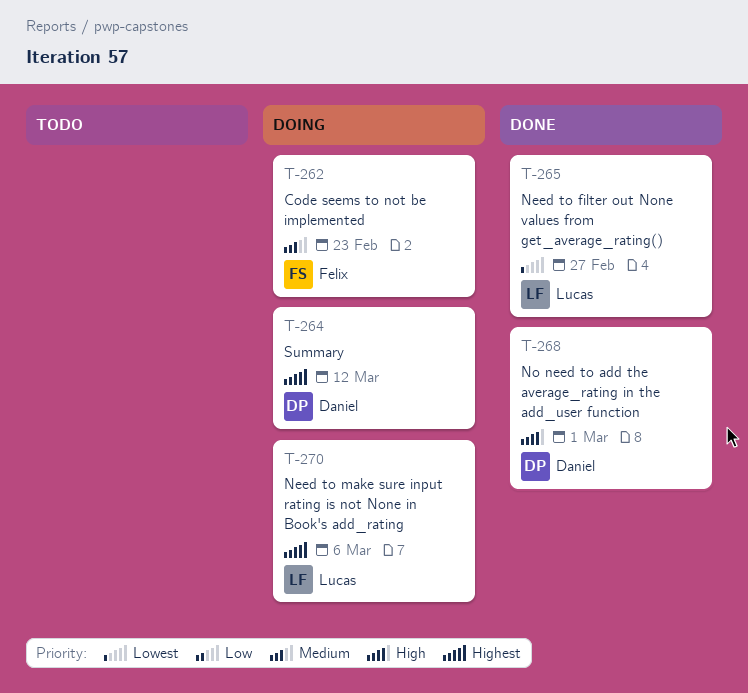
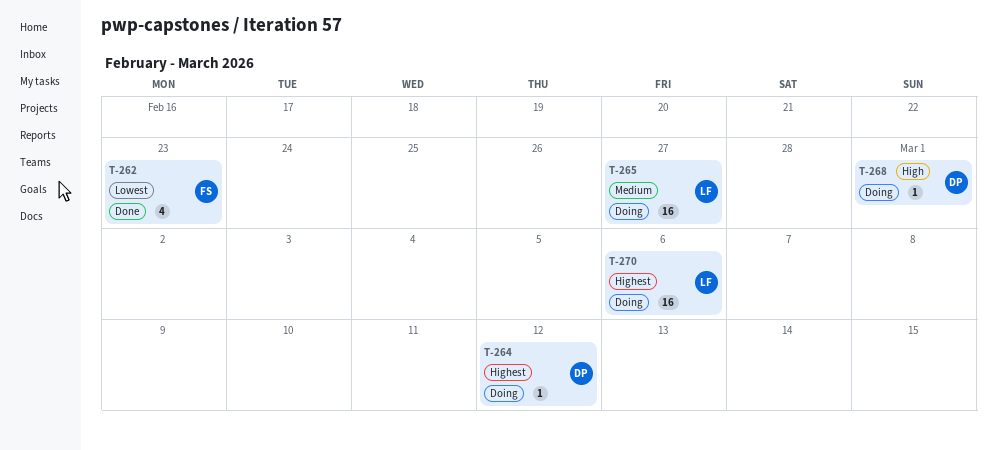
T-262, status: Doing -> Done
T-262, priority: Medium -> Lowest
T-265, status: Done -> Doing
T-265, priority: Lowest -> Medium
T-268, status: Done -> Doing

